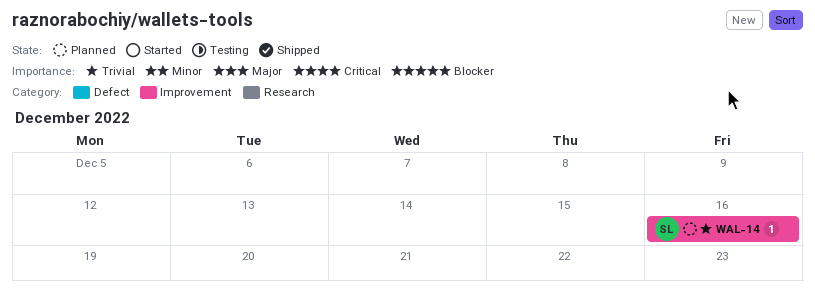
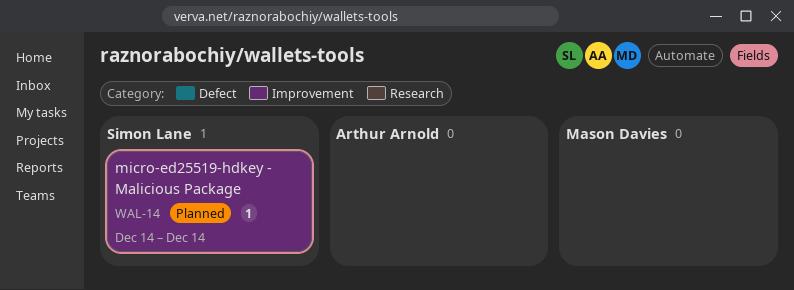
WAL-14, start: Dec 16 -> Dec 14
WAL-14, due: Dec 16 -> Dec 14

